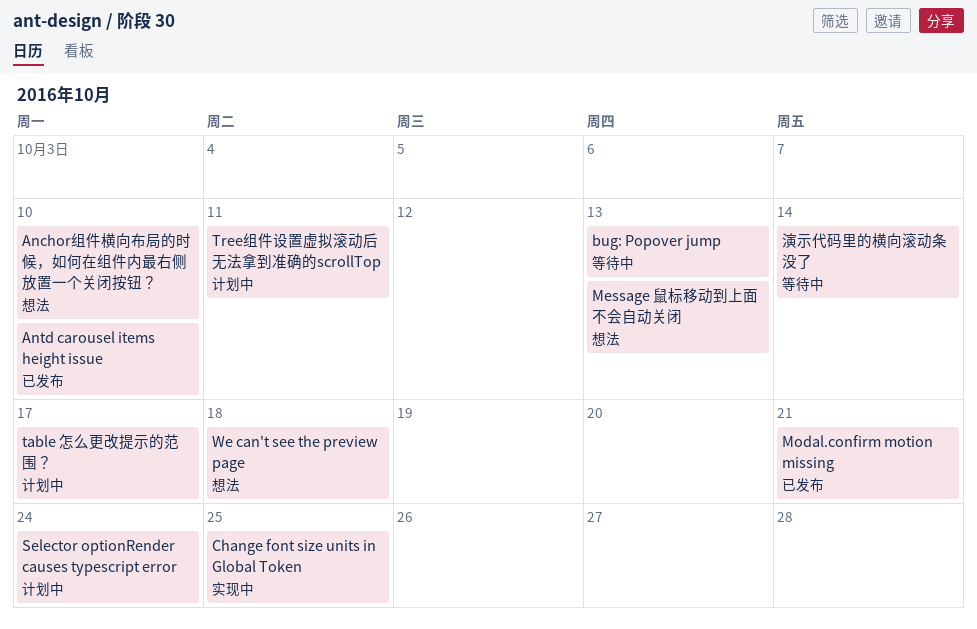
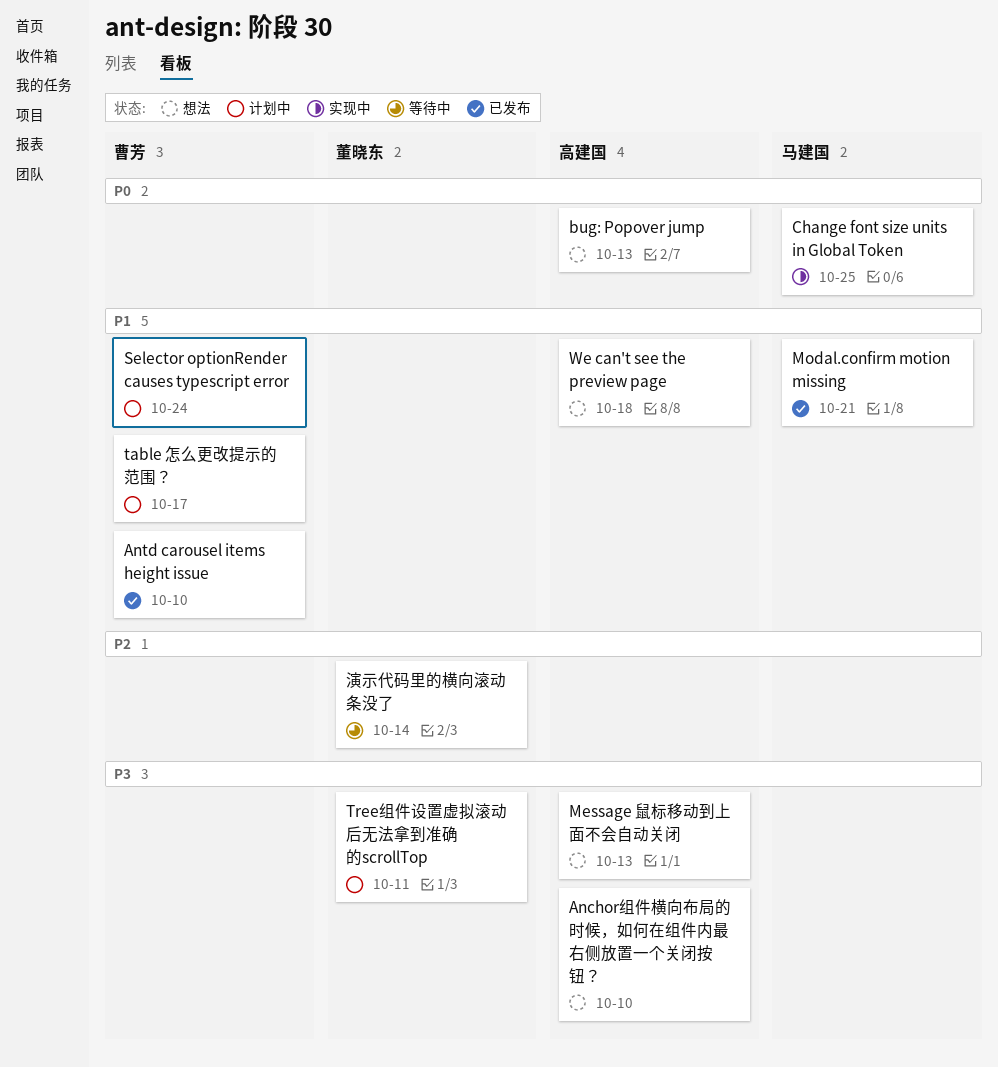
bug: Popover jump, status: 等待中 -> 想法

